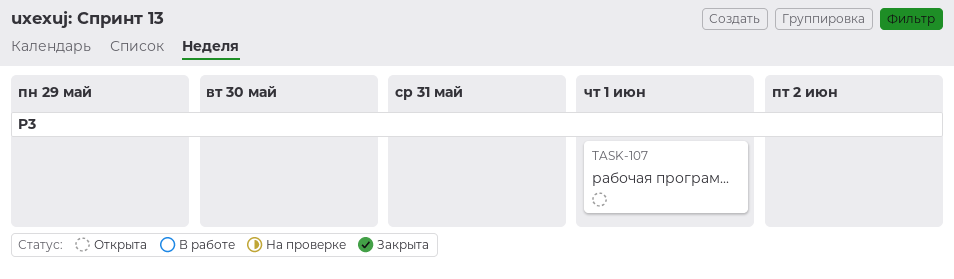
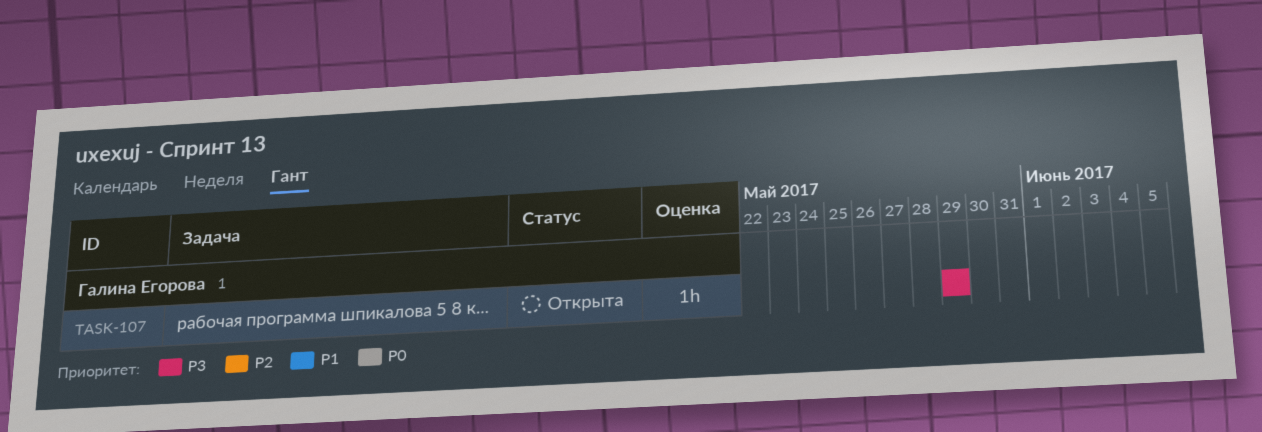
TASK-107, due: Jun 1 -> May 29

